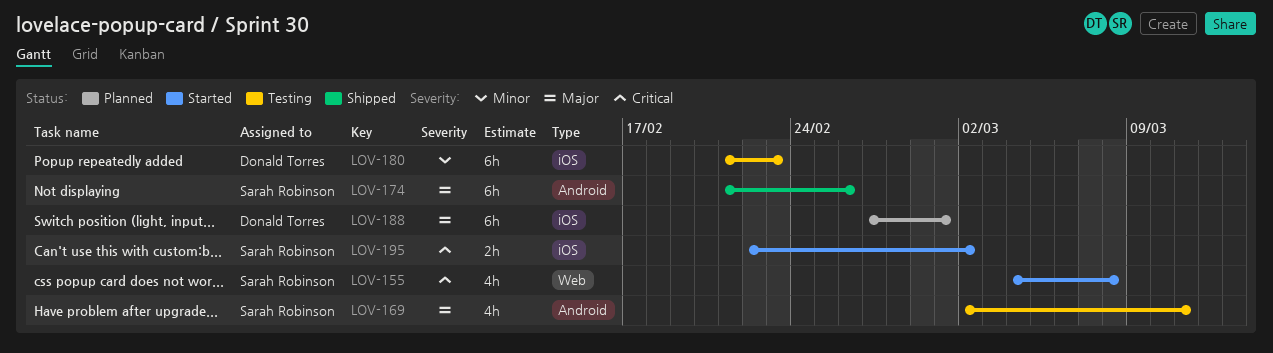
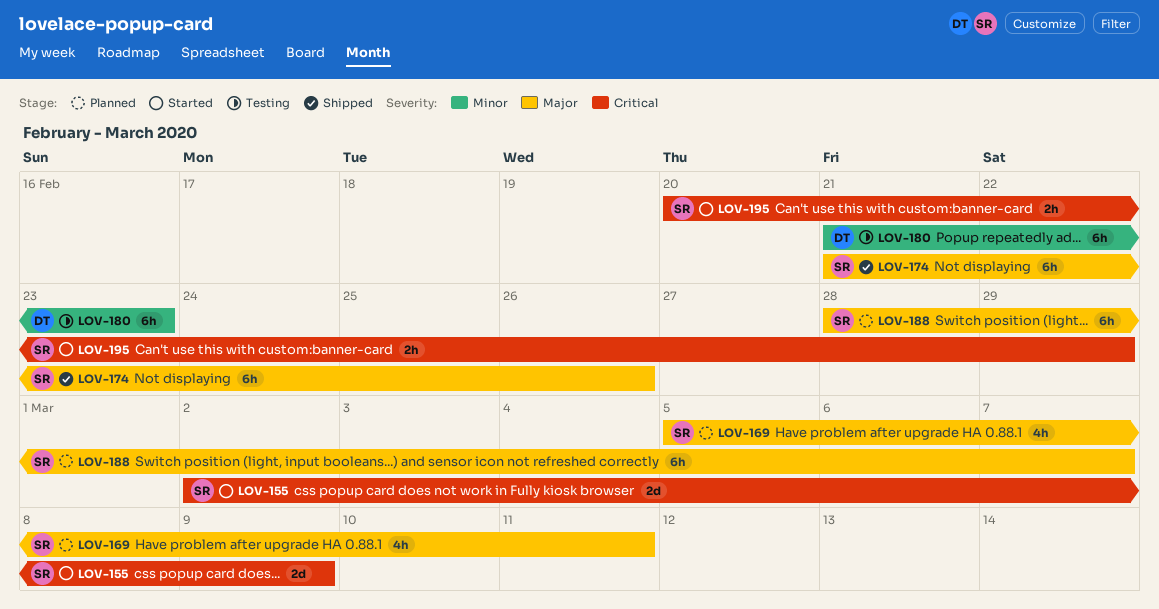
LOV-155, estimate: 4h -> 2d
LOV-155, start: Mar 4 -> Mar 2
LOV-155, due: Mar 8 -> Mar 9
LOV-169, status: Testing -> Planned
LOV-169, start: Mar 2 -> Mar 5
LOV-188, owner: Donald Torres -> Sarah Robinson
LOV-188, start: Feb 27 -> Feb 28
LOV-188, due: Mar 1 -> Mar 7
LOV-195, start: Feb 22 -> Feb 20
LOV-195, due: Mar 2 -> Feb 29

